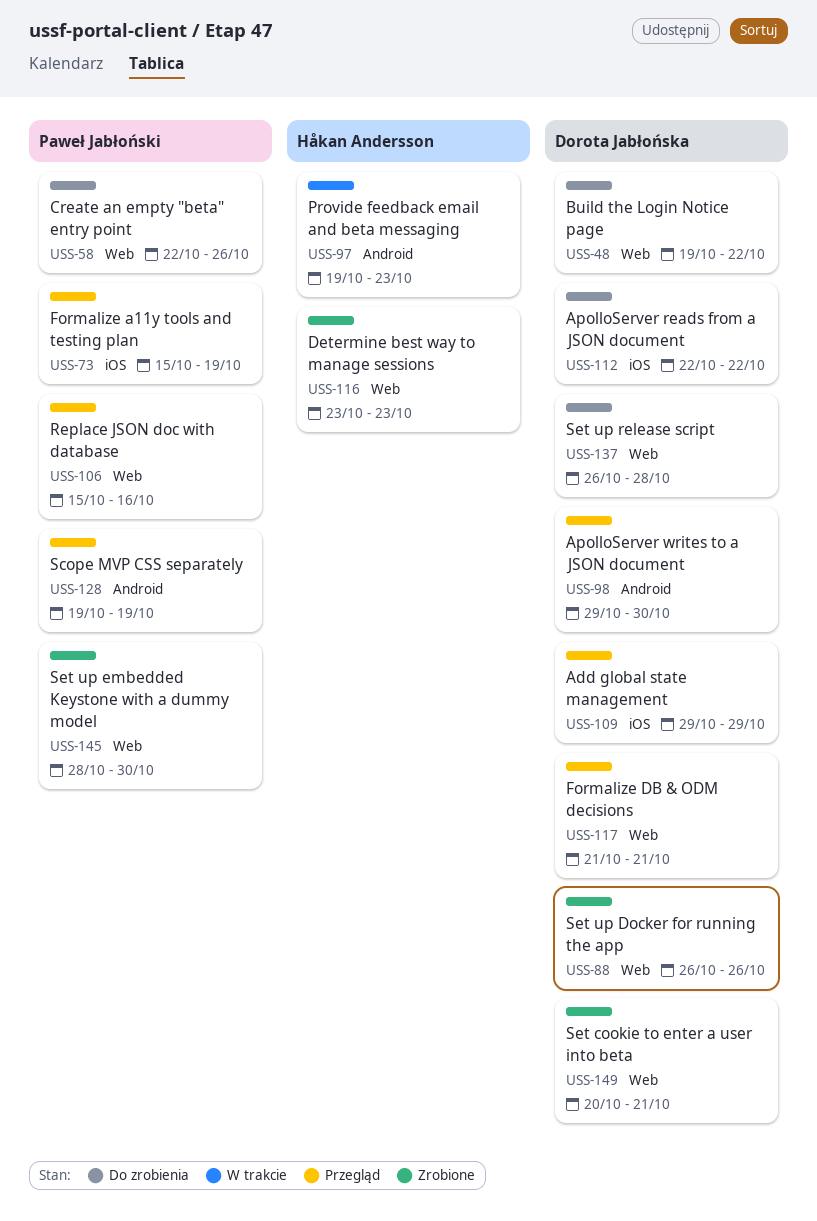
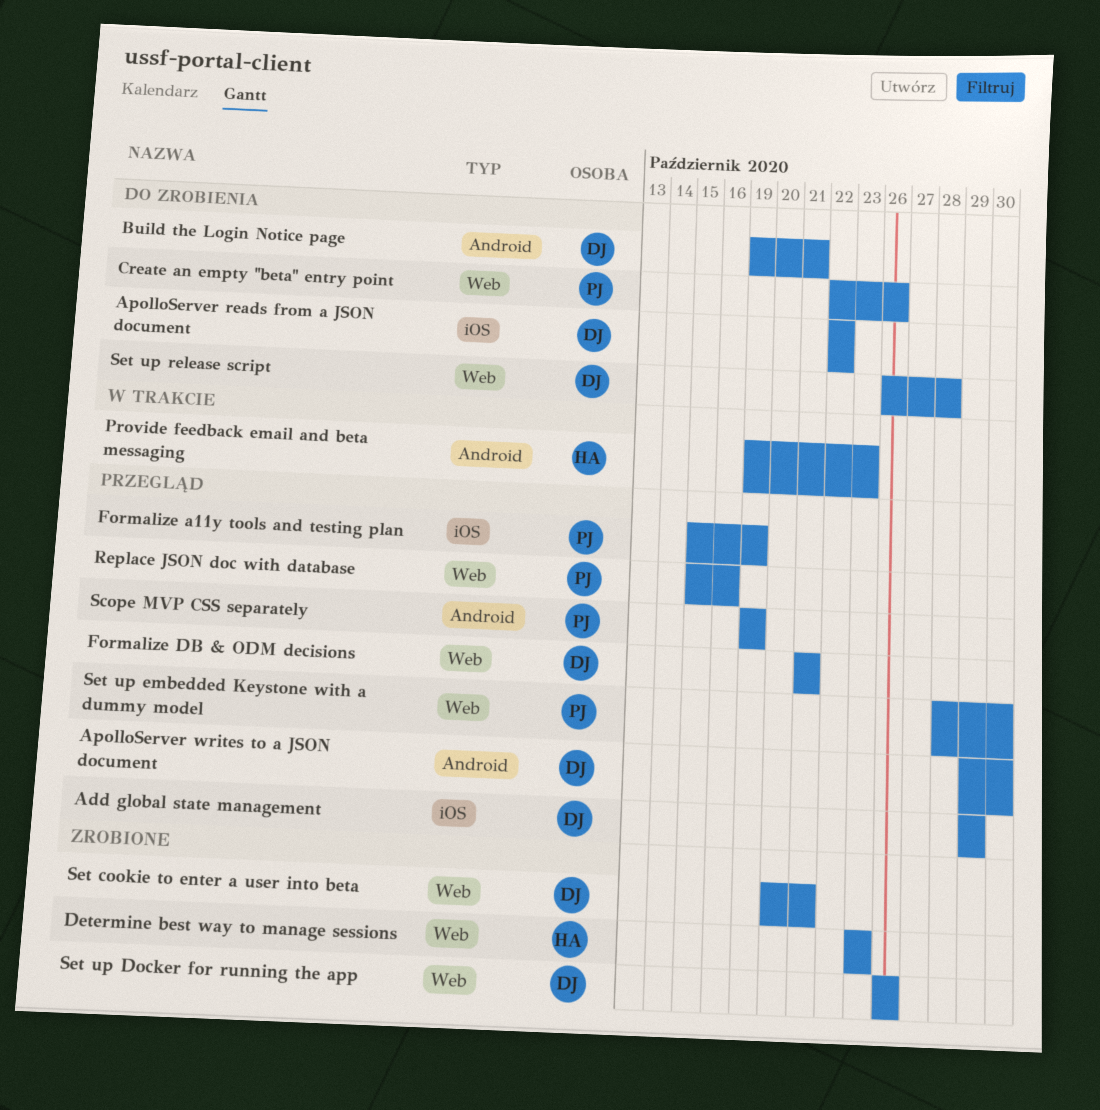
Build the Login Notice page, label: Web -> Android
Build the Login Notice page, due: Oct 22 -> Oct 21
Set up embedded Keystone with a dummy model, status: Zrobione -> Przegląd

